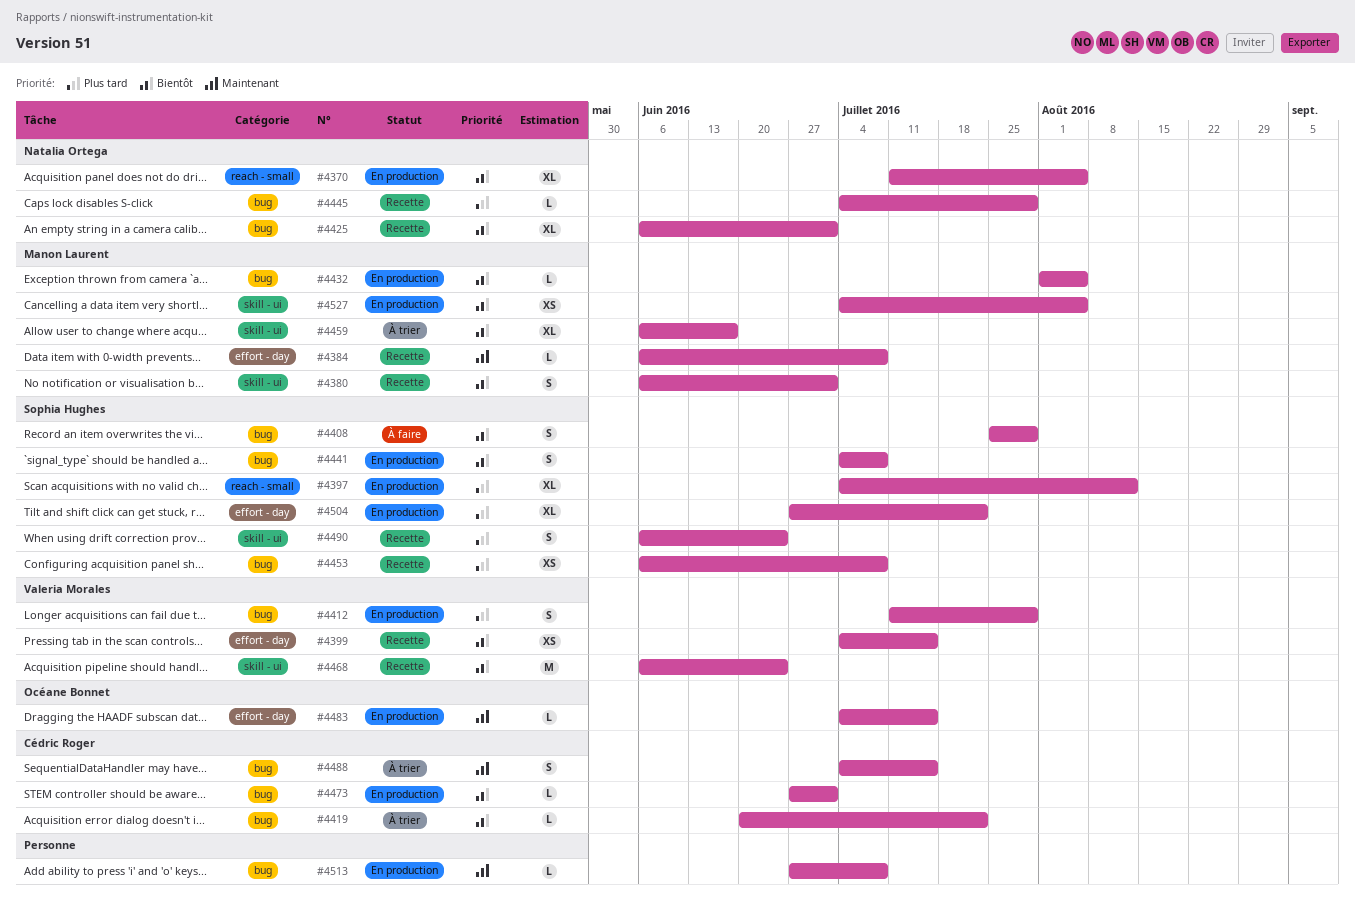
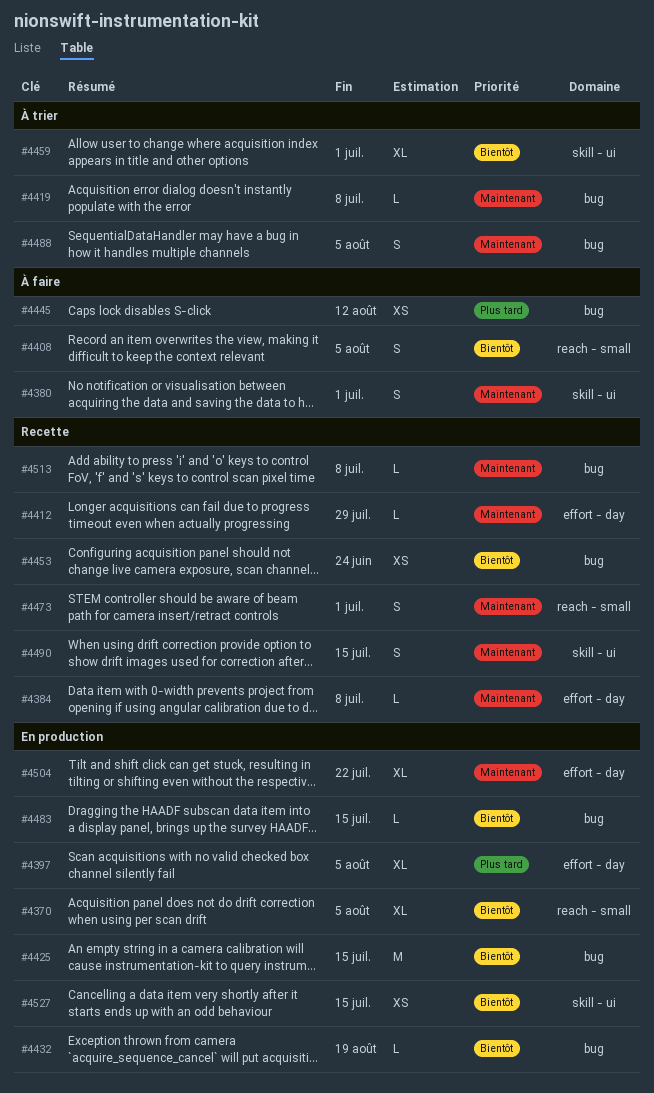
#4380, status: Recette -> À faire
#4380, priority: Bientôt -> Maintenant
#4397, label: reach - small -> effort - day
#4397, due: Aug 12 -> Aug 5
#4399: present -> none
#4408, label: bug -> reach - small
#4408, due: Jul 29 -> Aug 5
#4412, status: En production -> Recette
#4412, priority: Plus tard -> Maintenant
#4412, label: bug -> effort - day
#4412, estimate: S -> L
#4419, priority: Bientôt -> Maintenant
#4419, due: Jul 22 -> Jul 8
#4425, status: Recette -> En production
#4425, estimate: XL -> M
#4425, due: Jul 1 -> Jul 15
#4432, due: Aug 5 -> Aug 19
#4441: present -> none
#4445, status: Recette -> À faire
#4445, estimate: L -> XS
#4445, due: Jul 29 -> Aug 12
#4453, priority: Plus tard -> Bientôt
#4453, due: Jul 8 -> Jun 24
#4459, due: Jun 17 -> Jul 1
#4468: present -> none
#4473, status: En production -> Recette
#4473, priority: Bientôt -> Maintenant
#4473, label: bug -> reach - small
#4473, estimate: L -> S
#4483, priority: Maintenant -> Bientôt
#4483, label: effort - day -> bug
#4488, due: Jul 15 -> Aug 5
#4490, priority: Plus tard -> Maintenant
#4490, due: Jun 24 -> Jul 15
#4504, priority: Plus tard -> Maintenant
#4513, status: En production -> Recette
#4527, due: Aug 5 -> Jul 15

